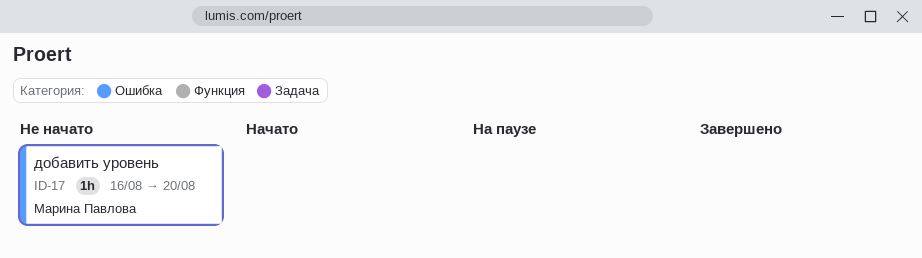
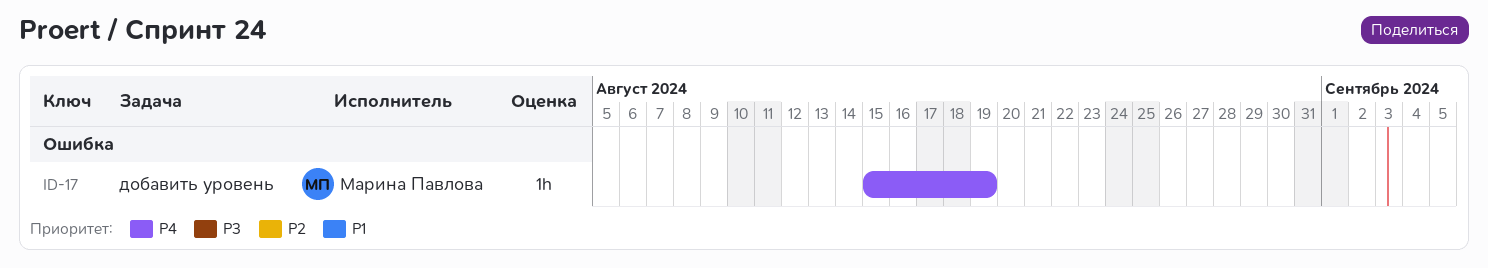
ID-17, start: Aug 16 -> Aug 15
ID-17, due: Aug 20 -> Aug 19

